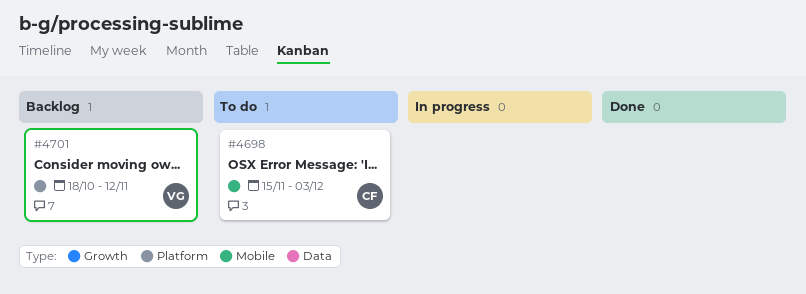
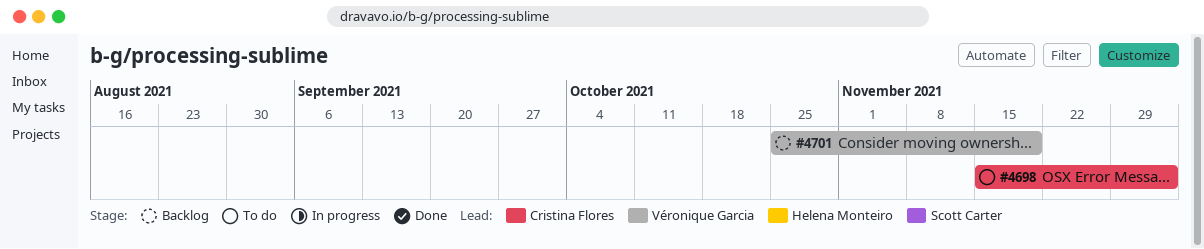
#4701, start: Oct 18 -> Oct 25
#4701, due: Nov 12 -> Nov 19

